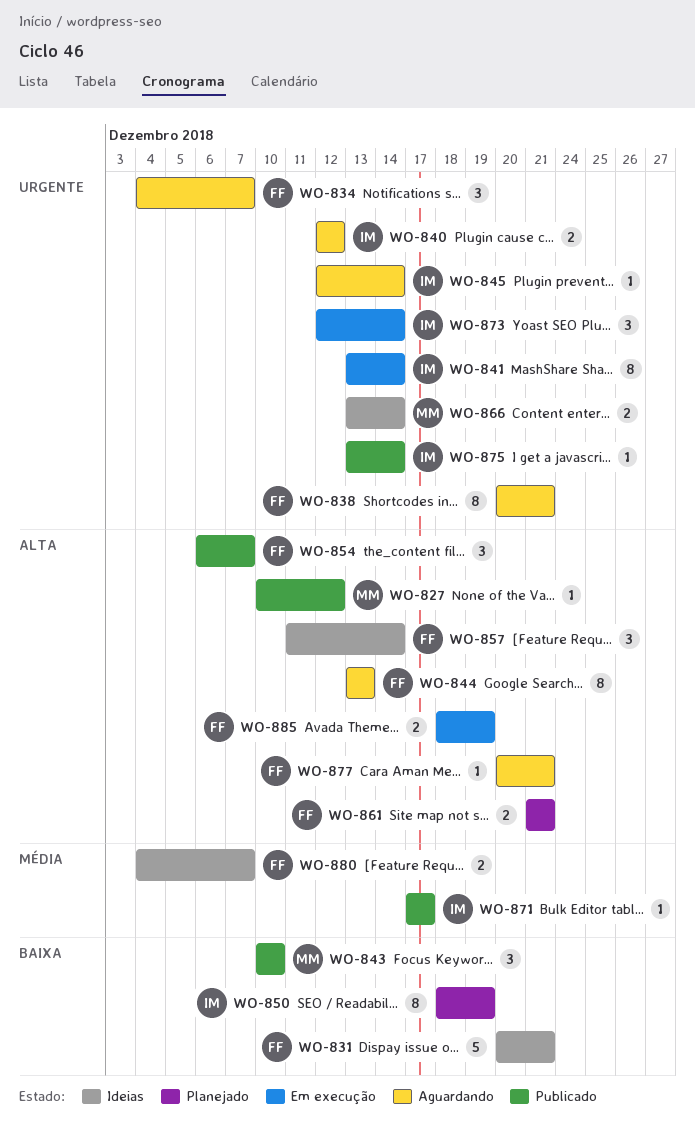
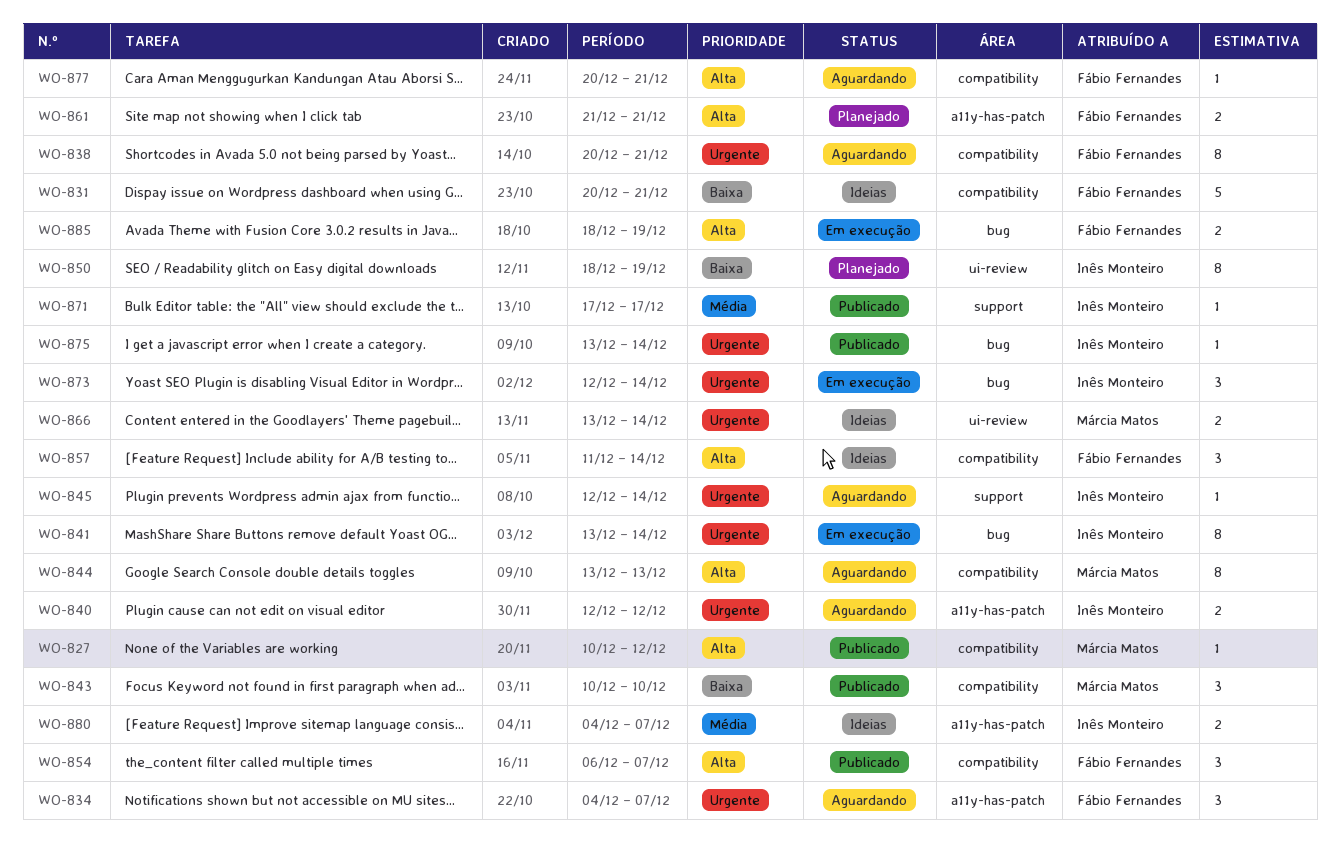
WO-844, owner: Fábio Fernandes -> Márcia Matos
WO-880, owner: Fábio Fernandes -> Inês Monteiro

